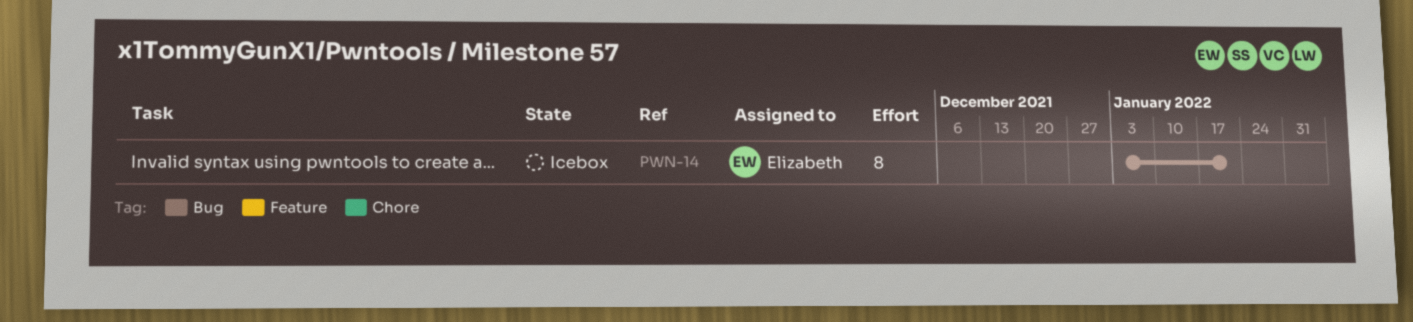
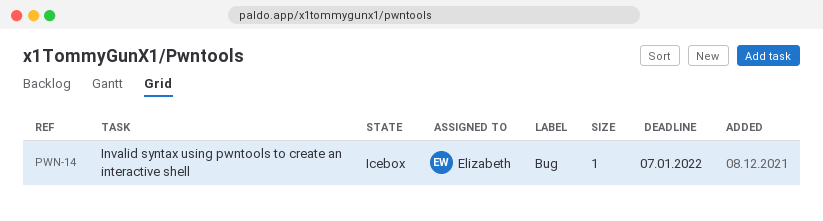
PWN-14, estimate: 8 -> 1
PWN-14, due: Jan 21 -> Jan 7

